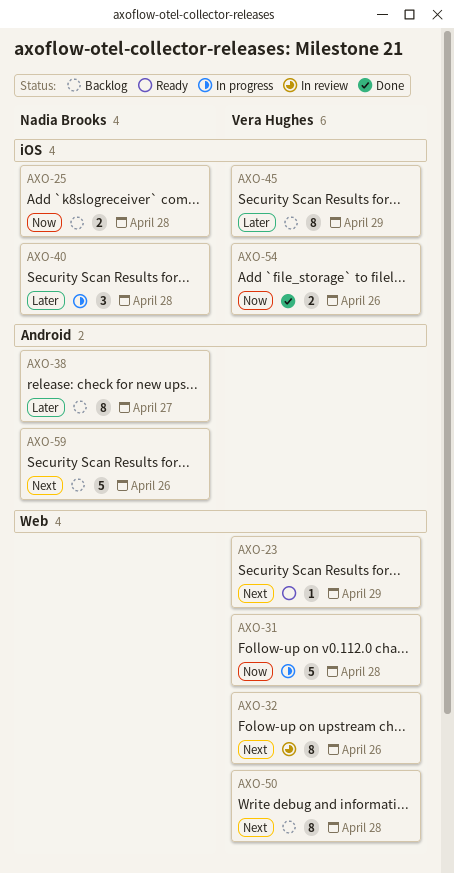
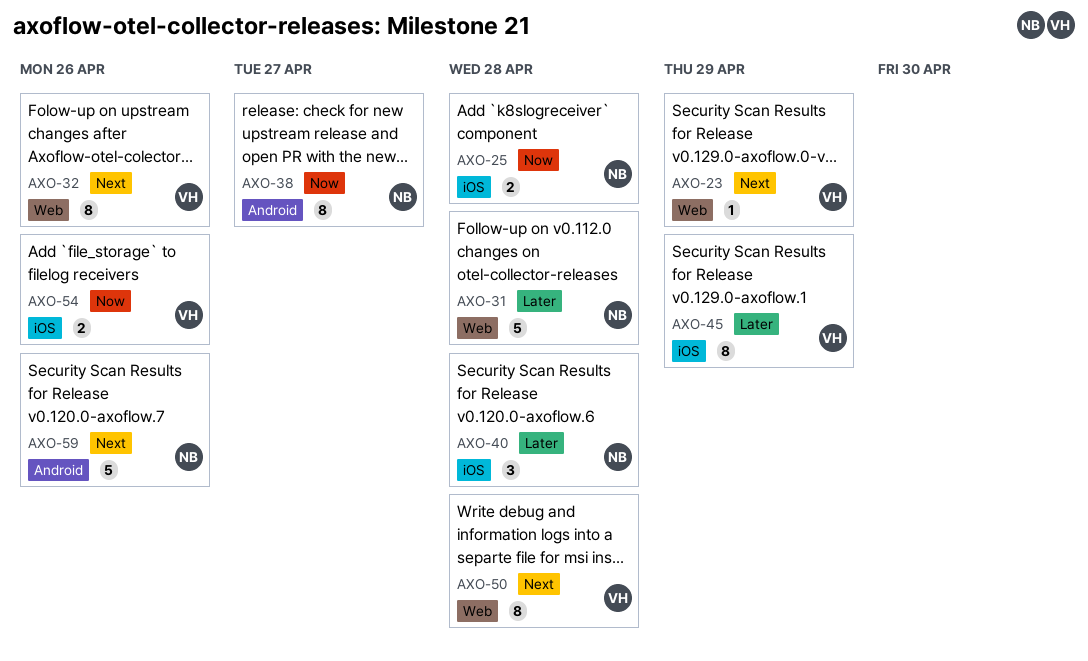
AXO-31, owner: Vera Hughes -> Nadia Brooks
AXO-31, priority: Now -> Later
AXO-38, priority: Later -> Now

